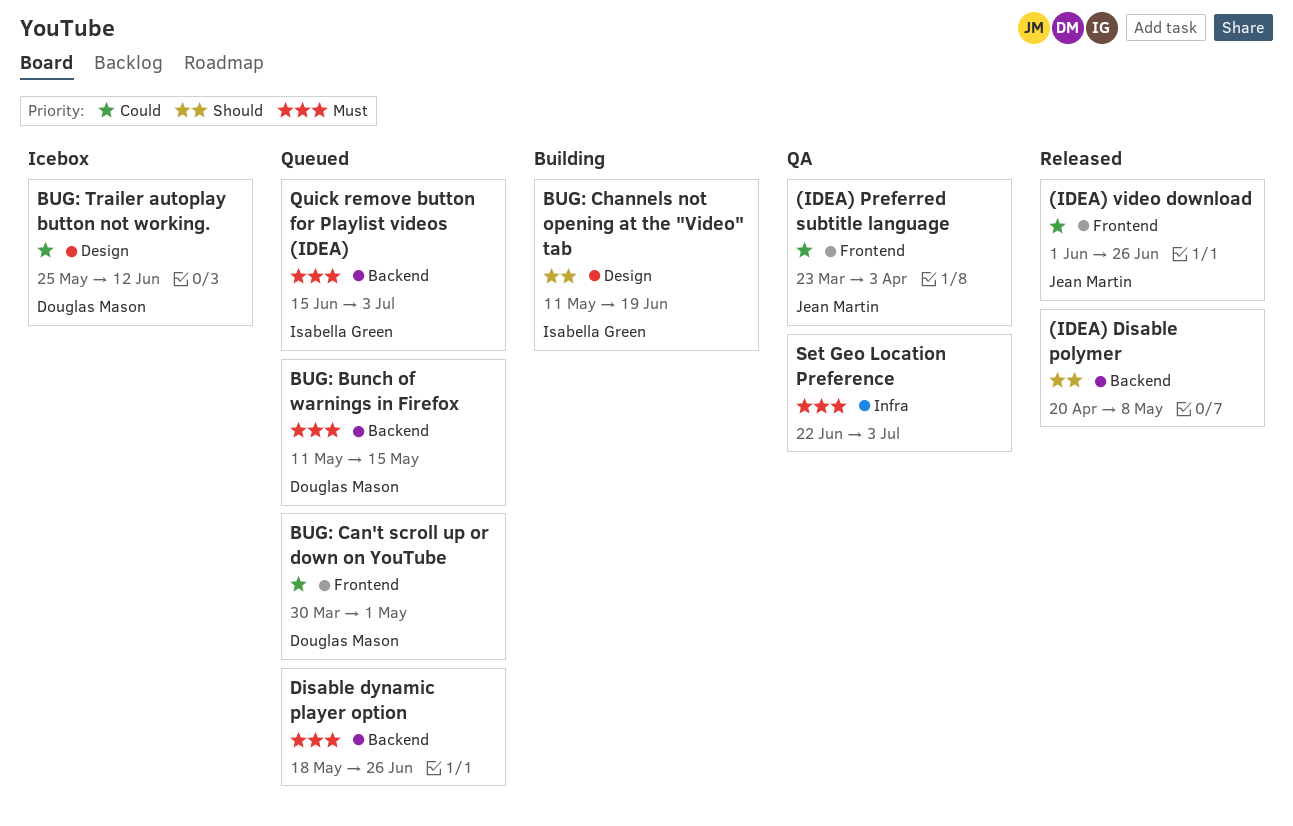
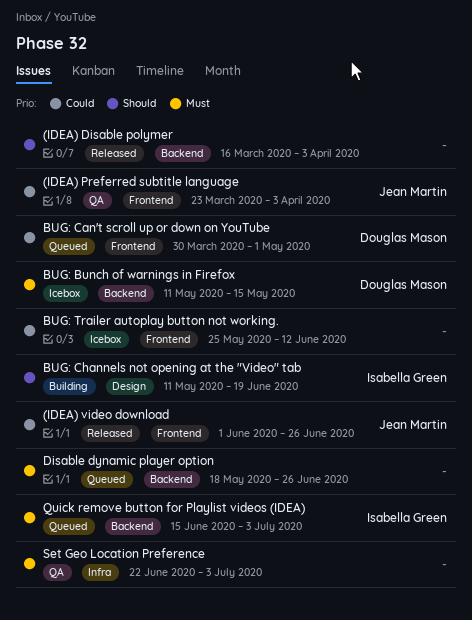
(IDEA) Disable polymer, start: Apr 20 -> Mar 16
(IDEA) Disable polymer, due: May 8 -> Apr 3
BUG: Bunch of warnings in Firefox, status: Queued -> Icebox
BUG: Trailer autoplay button not working., owner: Douglas Mason -> none
BUG: Trailer autoplay button not working., label: Design -> Frontend

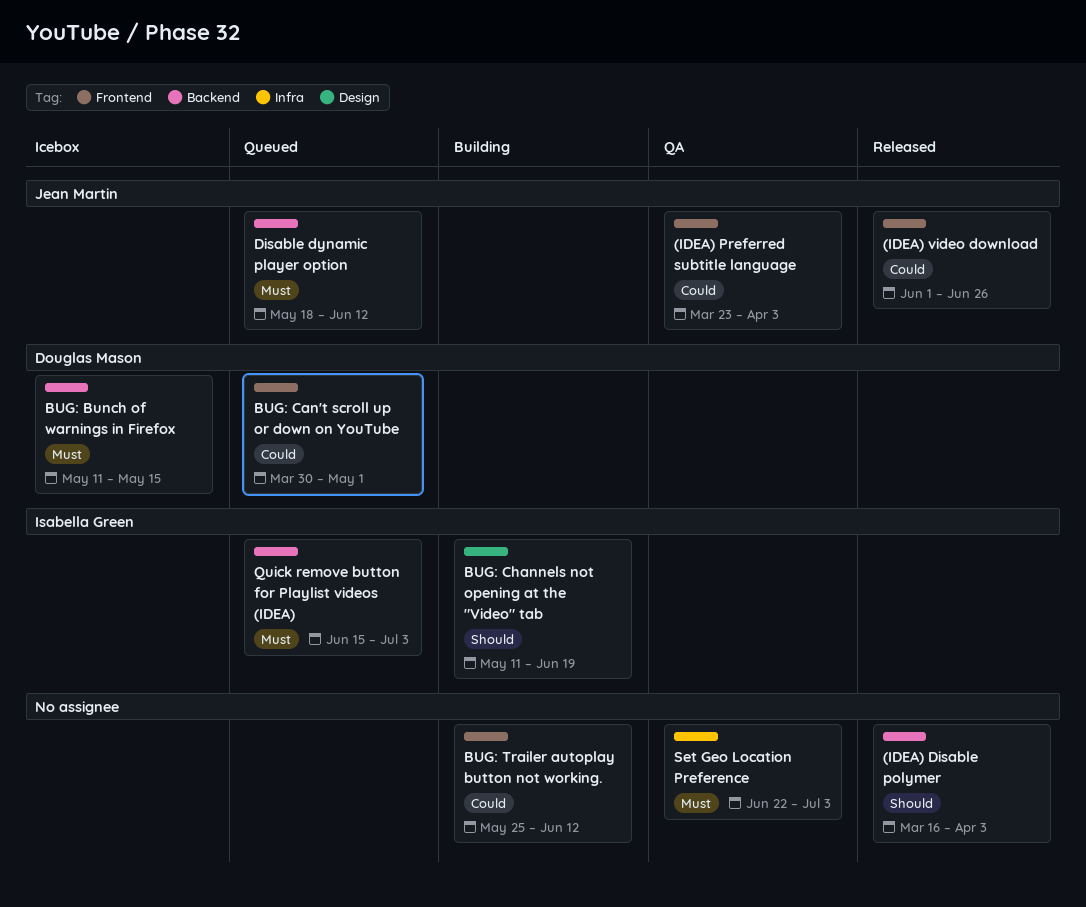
BUG: Trailer autoplay button not working., status: Icebox -> Building
Disable dynamic player option, owner: none -> Jean Martin
Disable dynamic player option, due: Jun 26 -> Jun 12

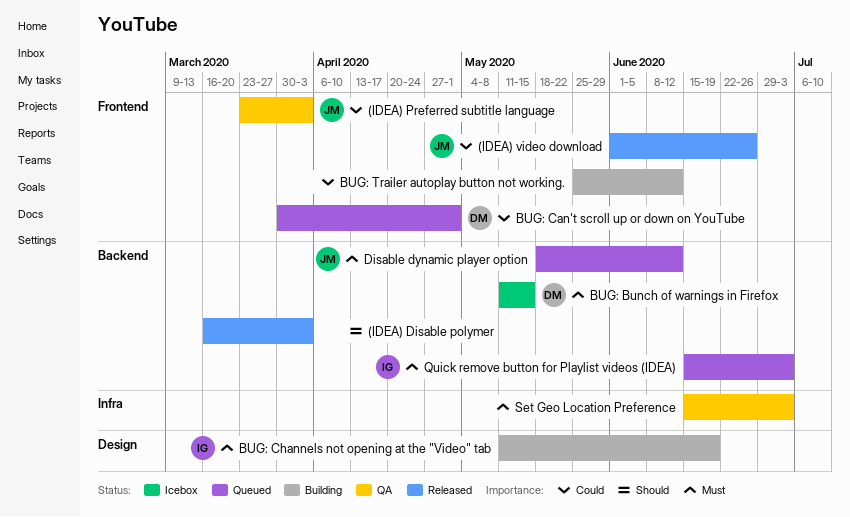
BUG: Channels not opening at the "Video" tab, priority: Should -> Must
Set Geo Location Preference, start: Jun 22 -> Jun 15

